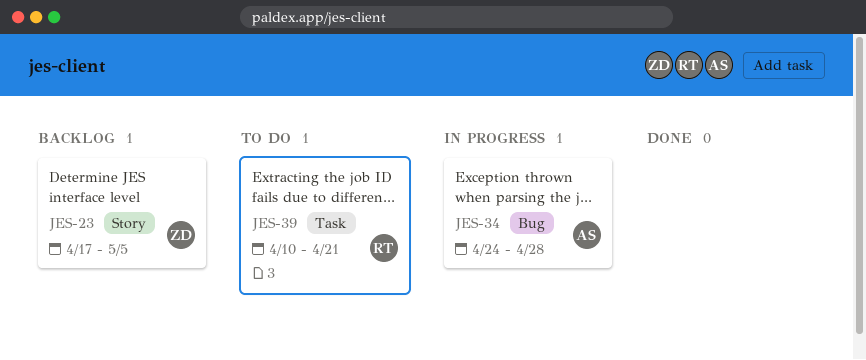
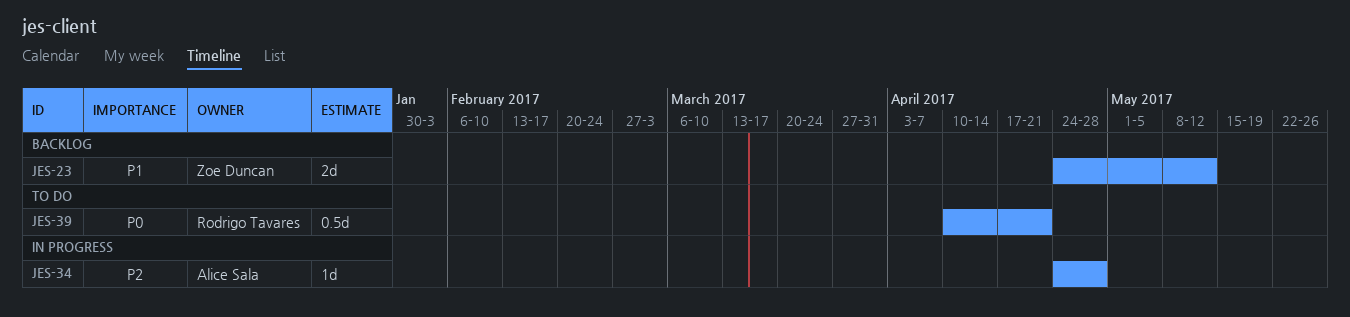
JES-23, start: Apr 17 -> Apr 24
JES-23, due: May 5 -> May 12

